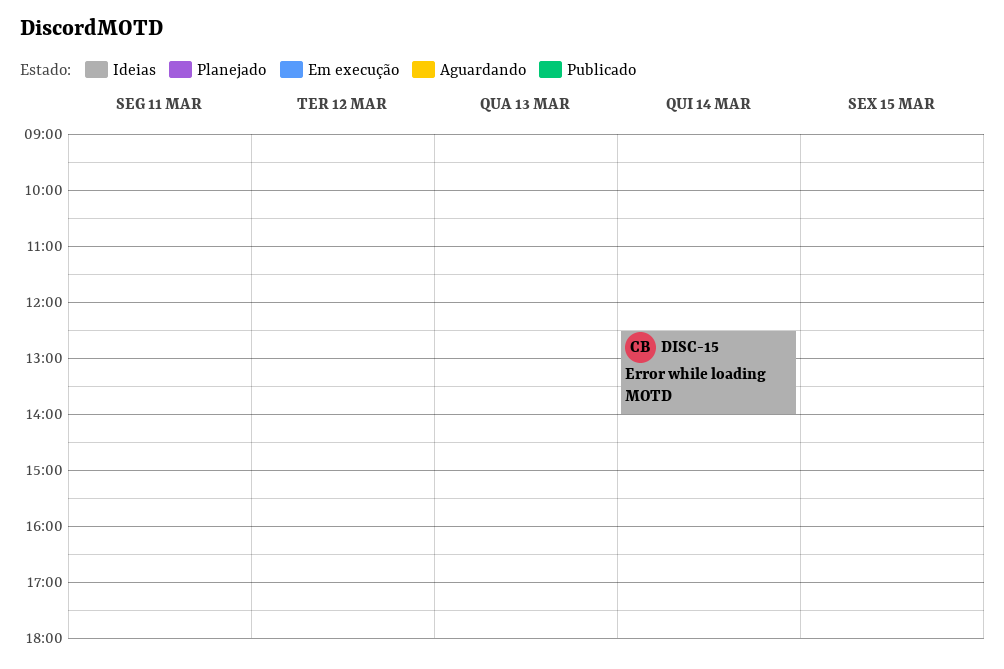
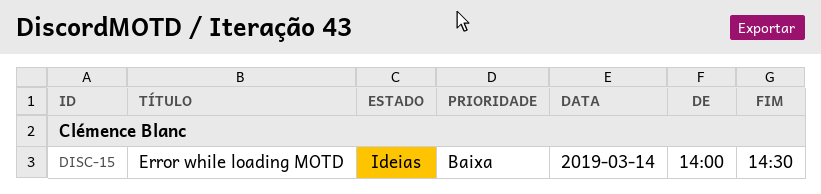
DISC-15, begins: 12:30 -> 14:00
DISC-15, ends: 14:00 -> 14:30

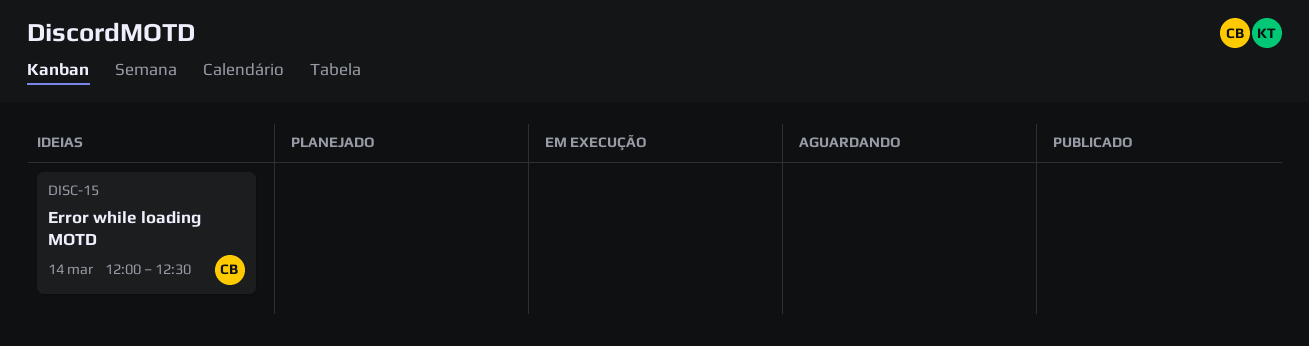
DISC-15, begins: 14:00 -> 12:00
DISC-15, ends: 14:30 -> 12:30

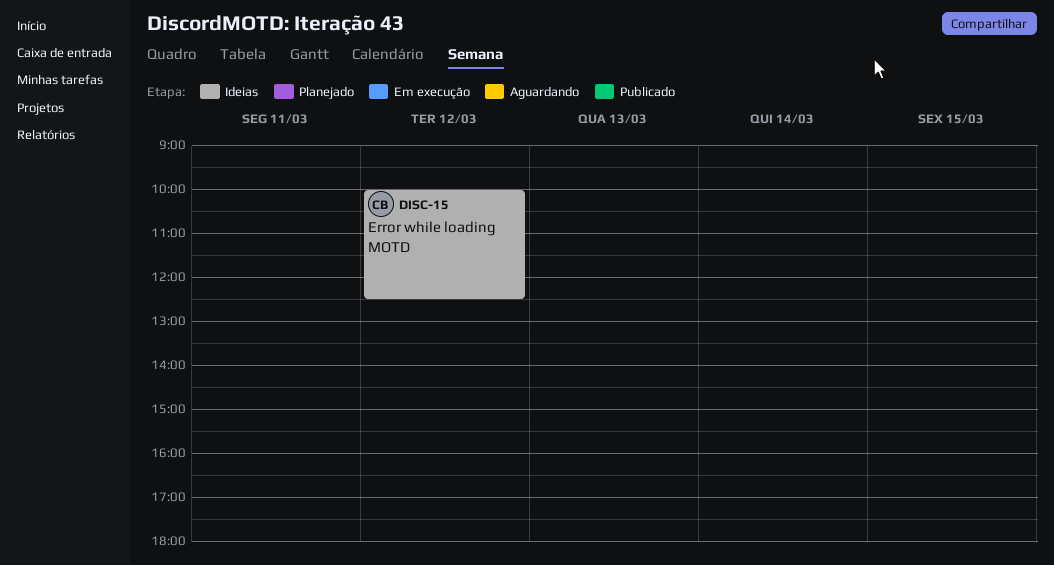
DISC-15, day: Mar 14 -> Mar 12
DISC-15, begins: 12:00 -> 10:00

